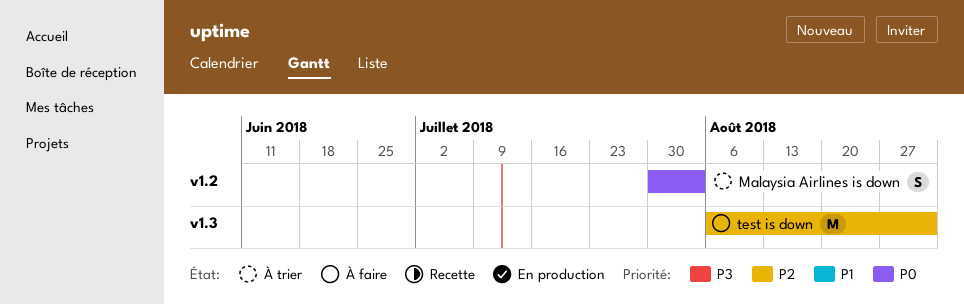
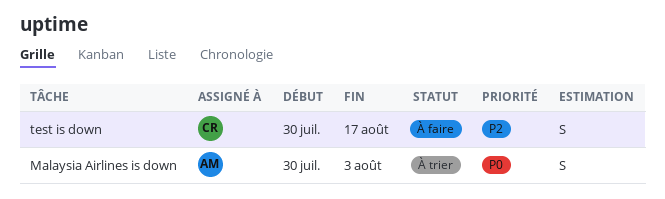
test is down, estimate: M -> S
test is down, start: Aug 6 -> Jul 30
test is down, due: Aug 31 -> Aug 17

